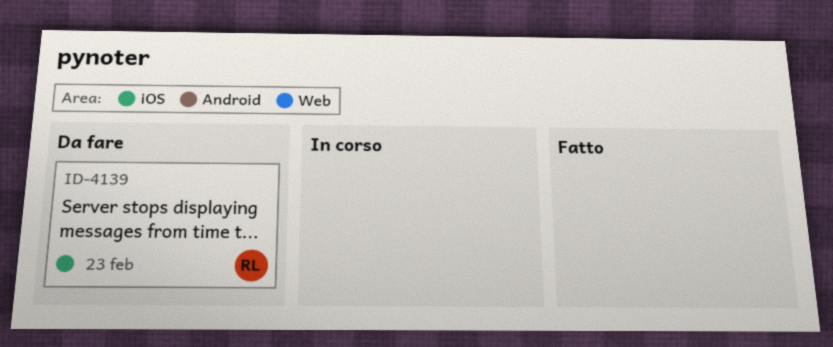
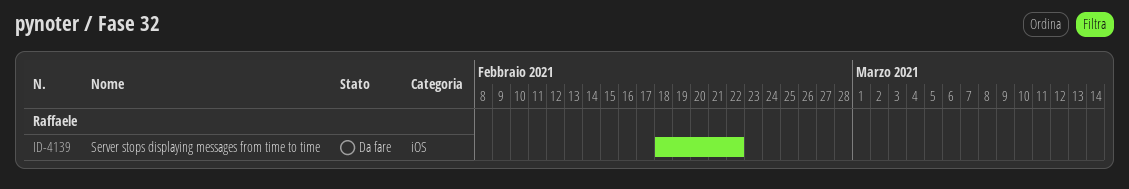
ID-4139, due: Feb 23 -> Feb 22

